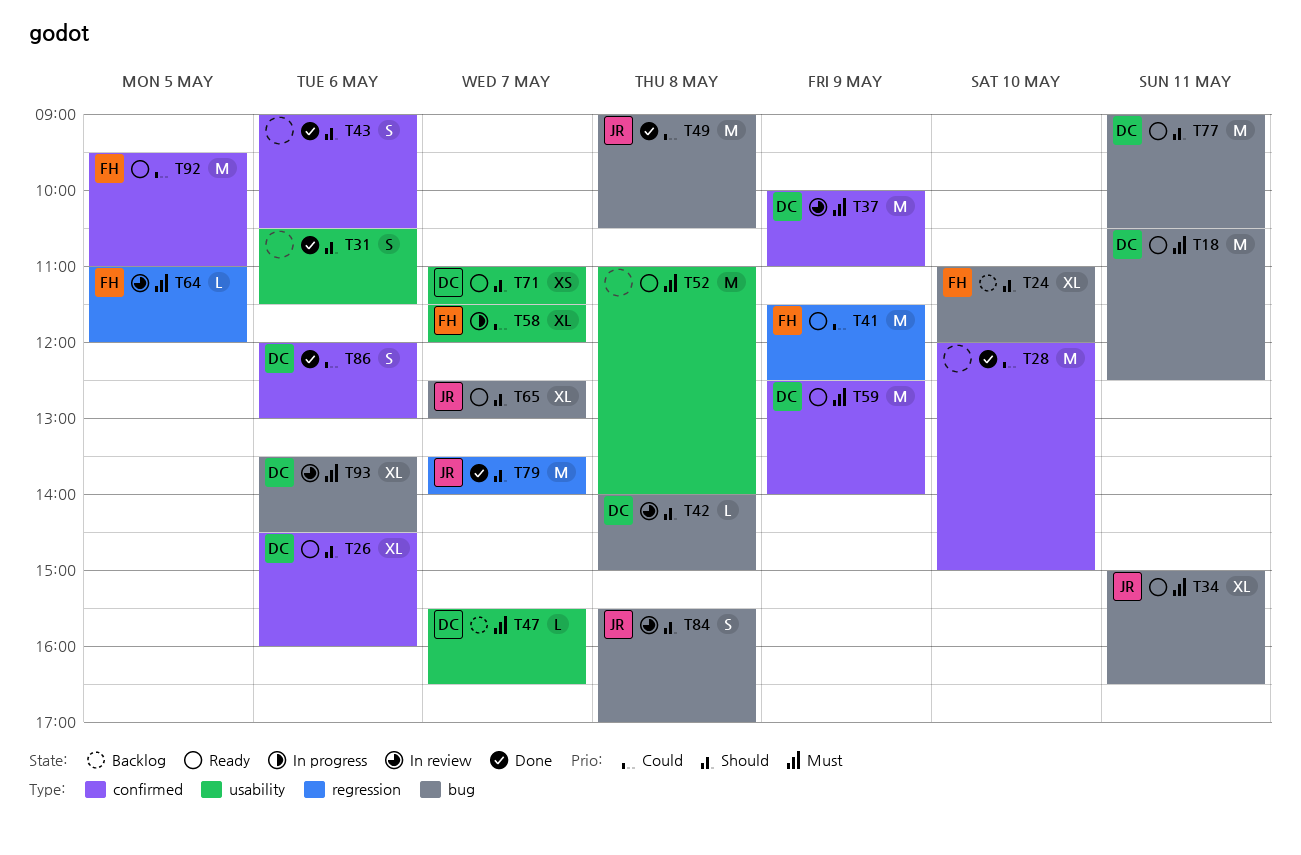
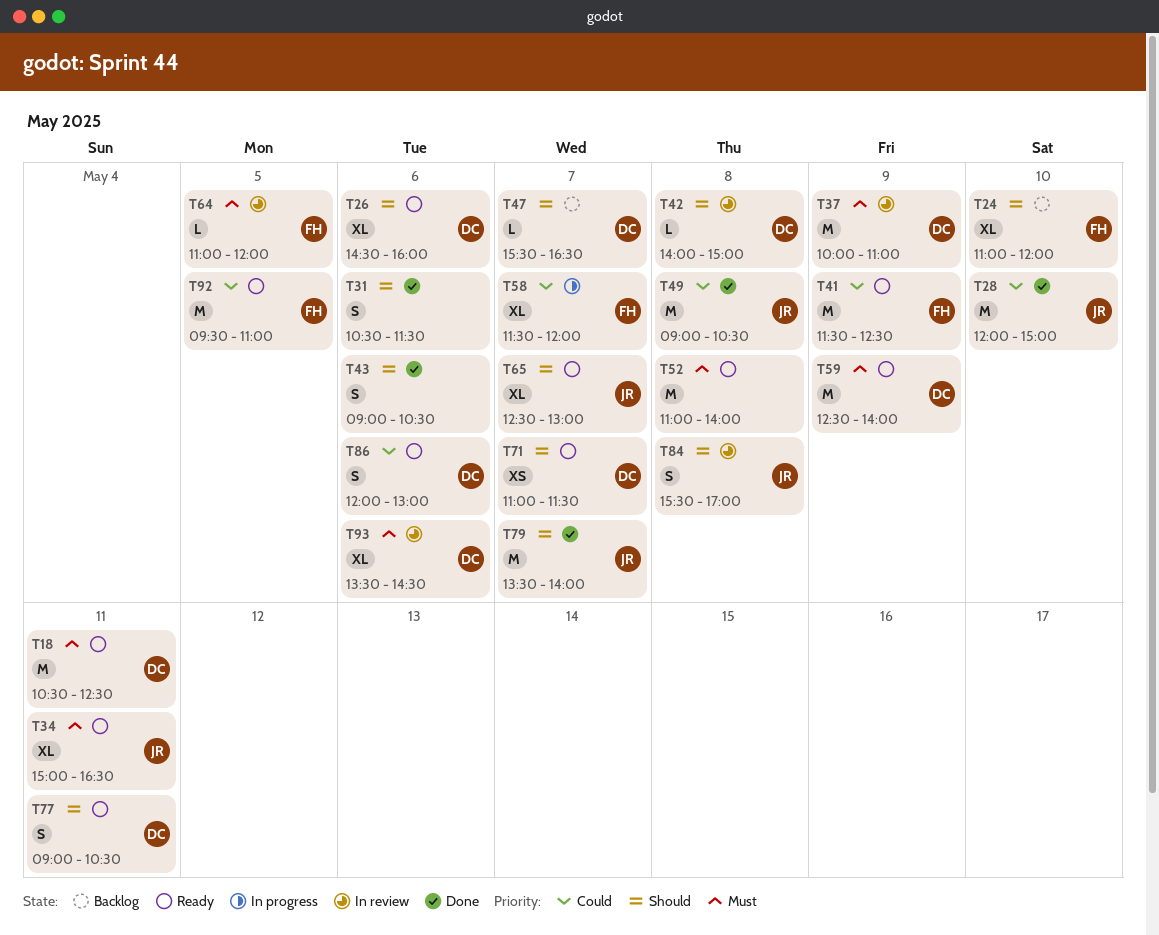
T28, owner: none -> JR
T47, priority: Must -> Should
T77, estimate: M -> S
T86, status: Done -> Ready

